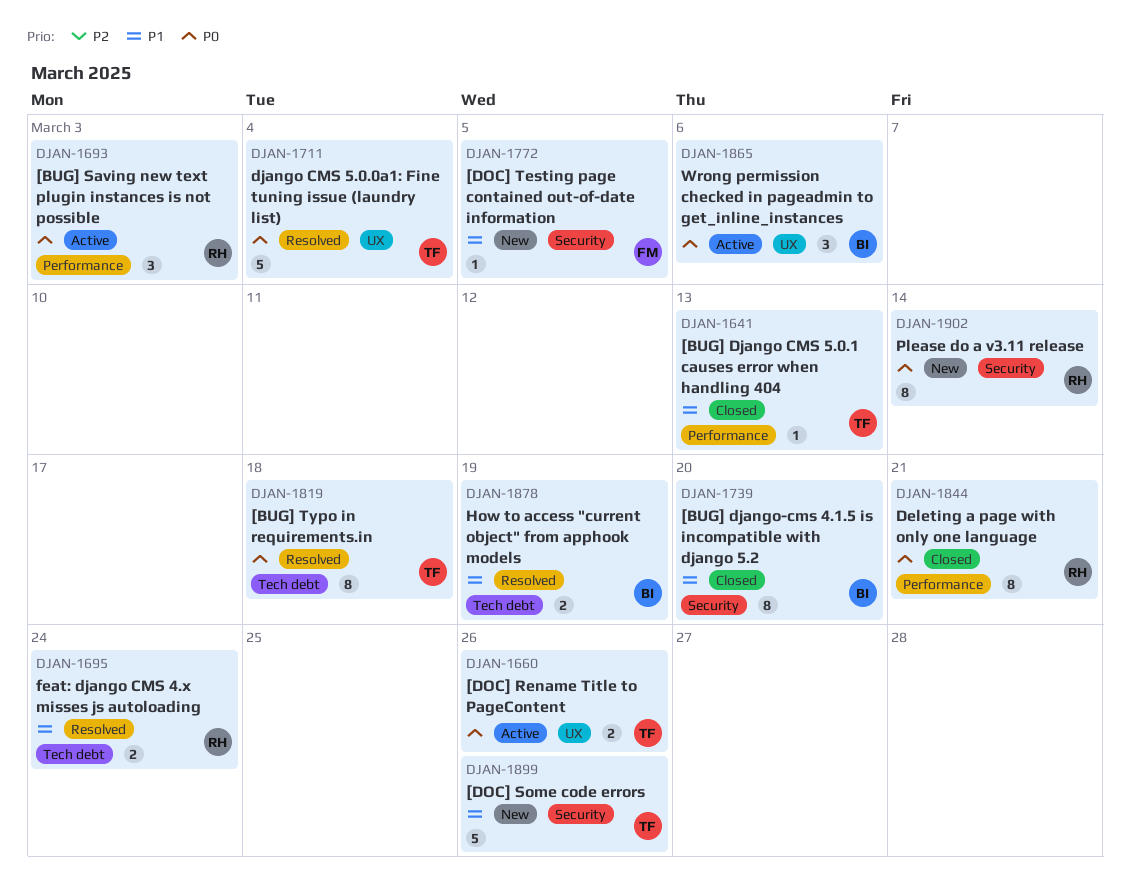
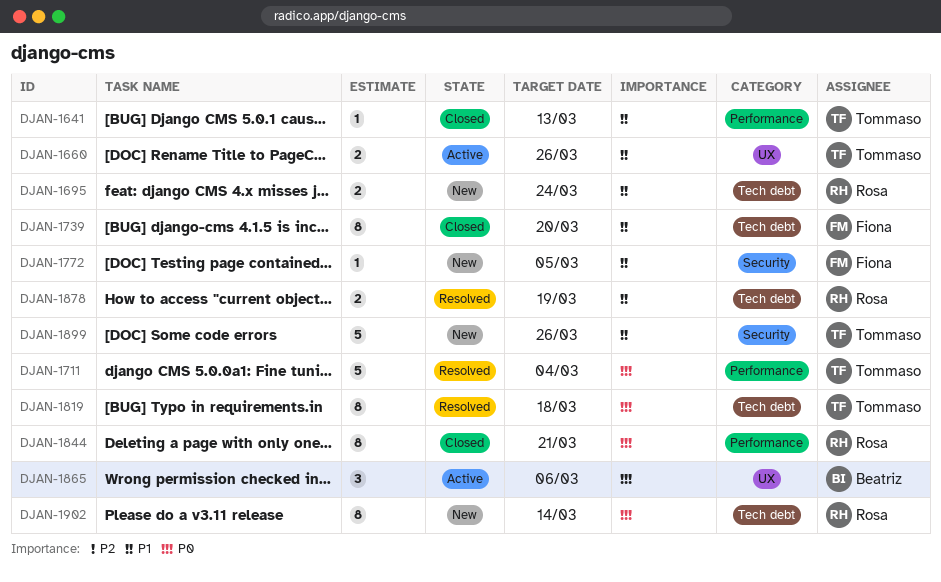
DJAN-1660, priority: P0 -> P1
DJAN-1693: present -> none
DJAN-1695, status: Resolved -> New
DJAN-1711, label: UX -> Performance
DJAN-1739, owner: Beatriz -> Fiona
DJAN-1739, label: Security -> Tech debt
DJAN-1878, owner: Beatriz -> Rosa
DJAN-1902, label: Security -> Tech debt

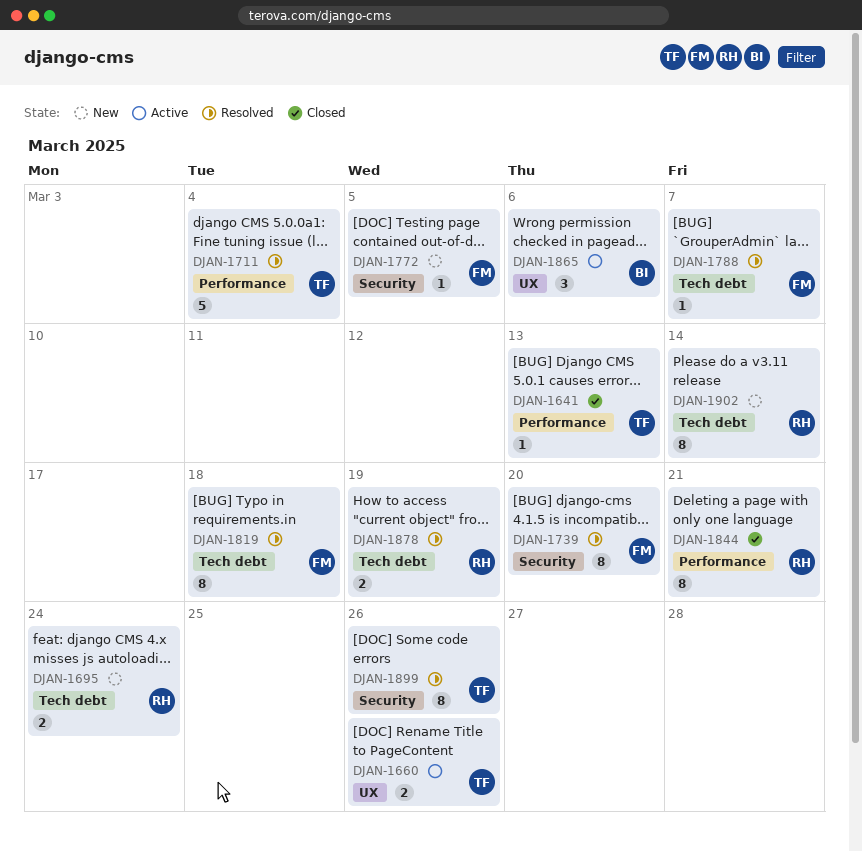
DJAN-1739, status: Closed -> Resolved
DJAN-1739, label: Tech debt -> Security
DJAN-1788: none -> present
DJAN-1819, owner: Tommaso -> Fiona
DJAN-1899, status: New -> Resolved
DJAN-1899, estimate: 5 -> 8

